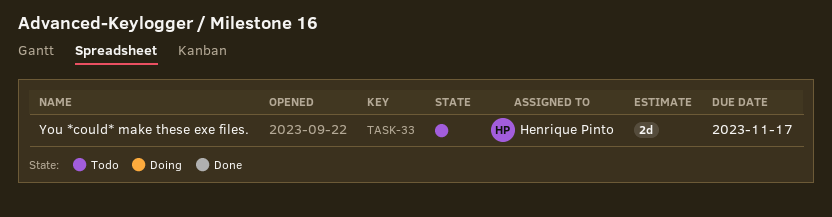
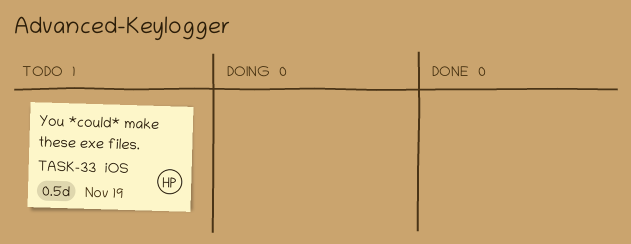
TASK-33, estimate: 2d -> 0.5d
TASK-33, due: Nov 17 -> Nov 19

